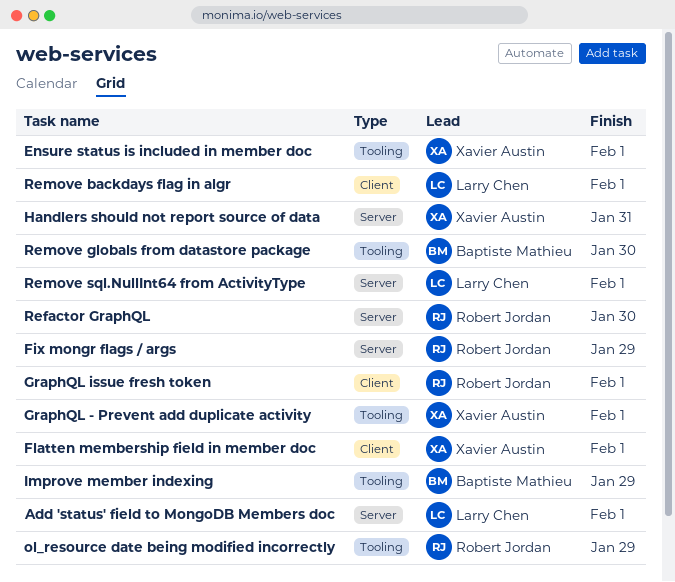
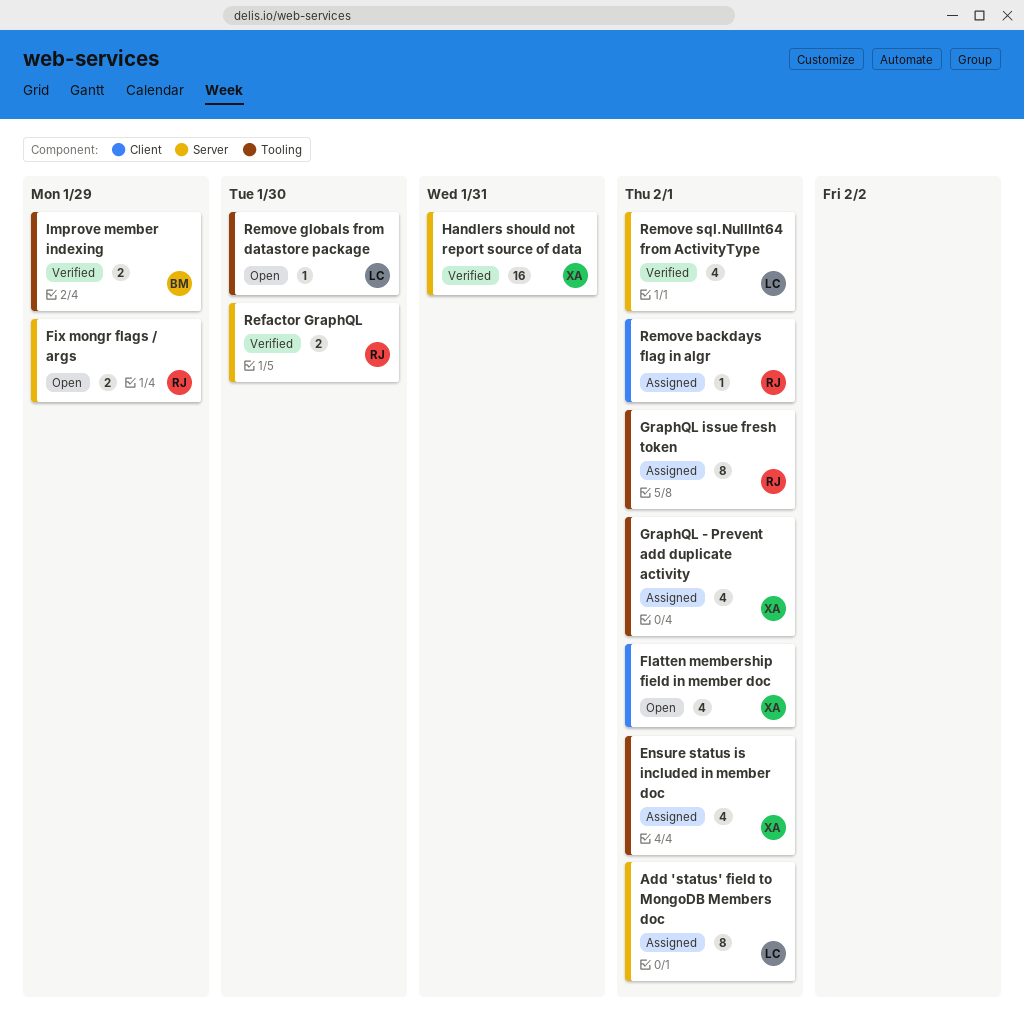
GraphQL issue fresh token, label: Client -> Tooling
ol_resource date being modified incorrectly: present -> none
Remove backdays flag in algr, owner: Larry Chen -> Robert Jordan
Remove globals from datastore package, owner: Baptiste Mathieu -> Larry Chen

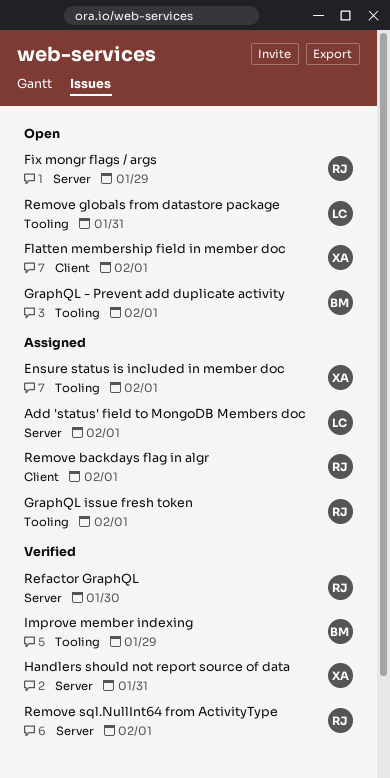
GraphQL - Prevent add duplicate activity, status: Assigned -> Open
GraphQL - Prevent add duplicate activity, owner: XA -> BM
Remove globals from datastore package, due: Jan 30 -> Jan 31
Remove sql.NullInt64 from ActivityType, owner: LC -> RJ

